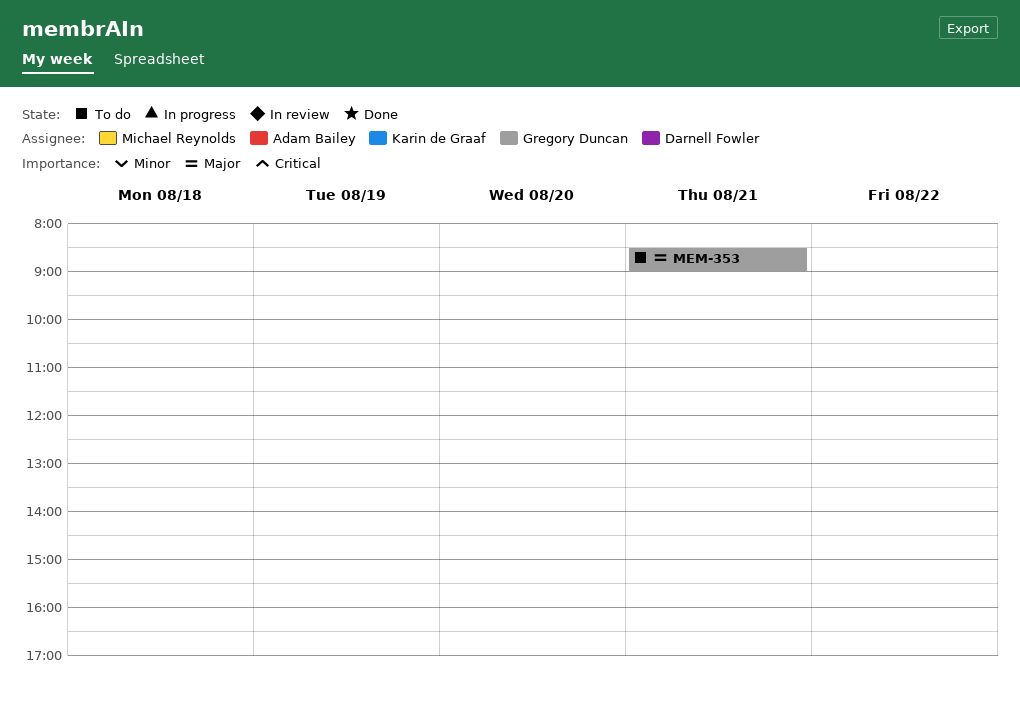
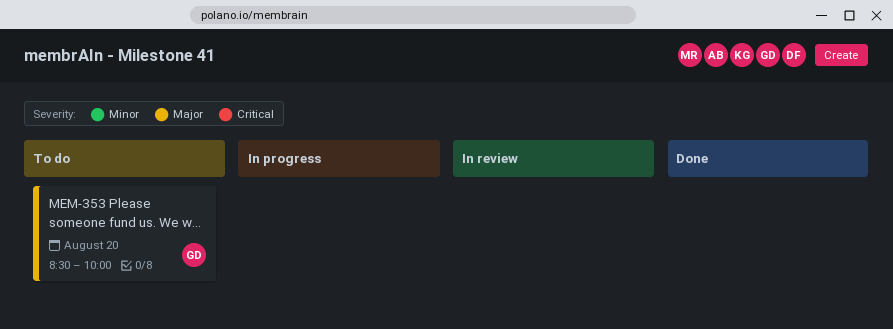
MEM-353, day: Aug 21 -> Aug 20
MEM-353, ends: 09:00 -> 10:00

